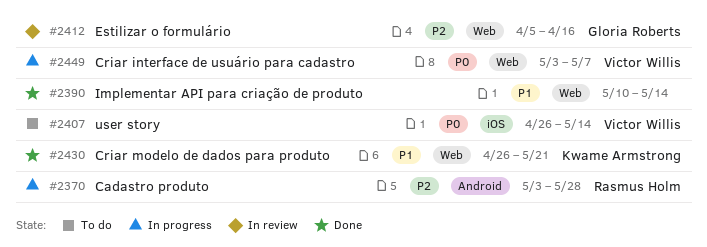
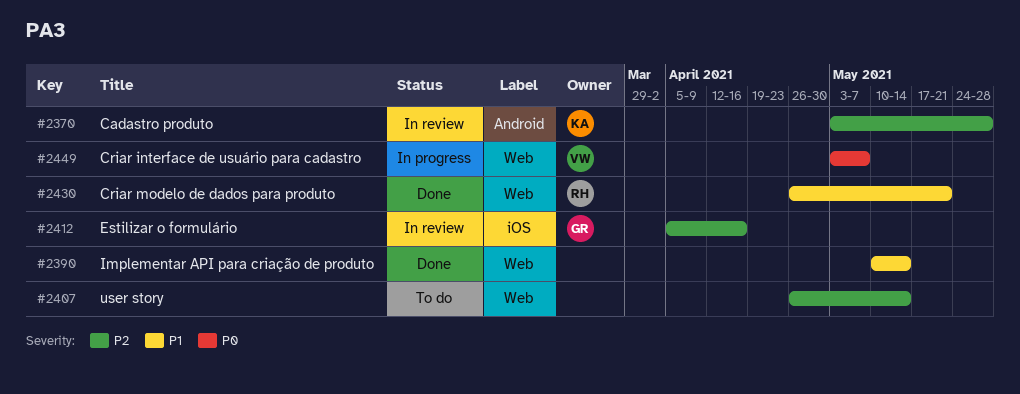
#2370, status: In progress -> In review
#2370, owner: Rasmus Holm -> Kwame Armstrong
#2407, owner: Victor Willis -> none
#2407, priority: P0 -> P2
#2407, label: iOS -> Web
#2412, label: Web -> iOS
#2430, owner: Kwame Armstrong -> Rasmus Holm

